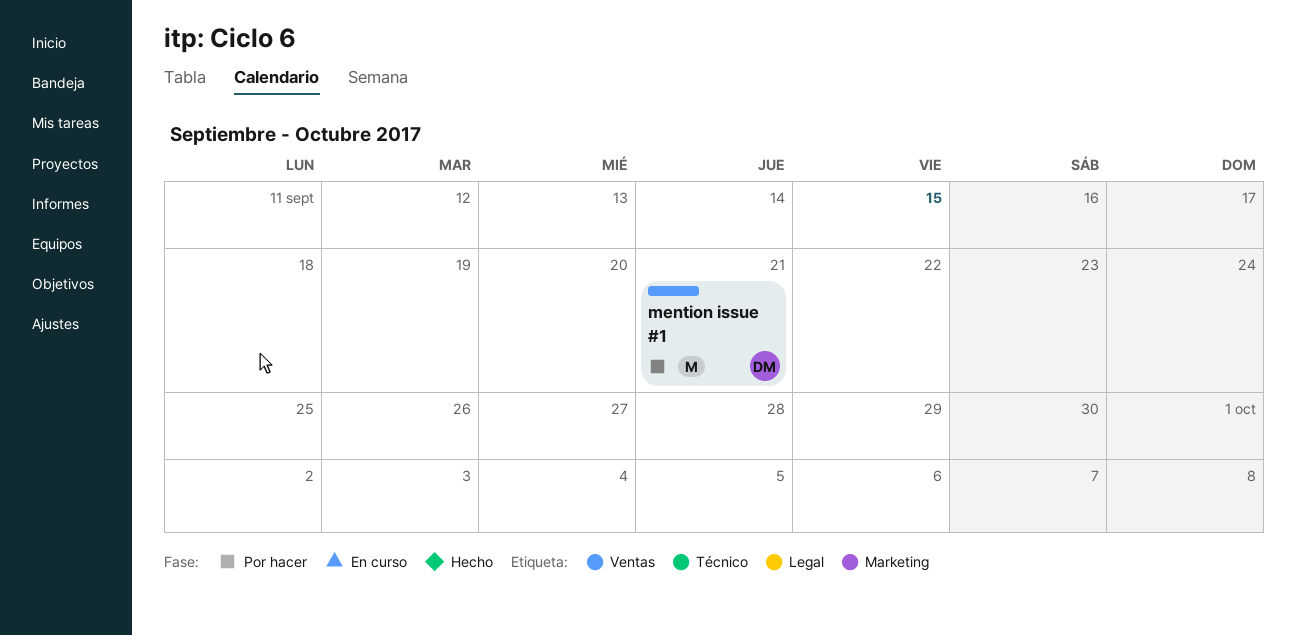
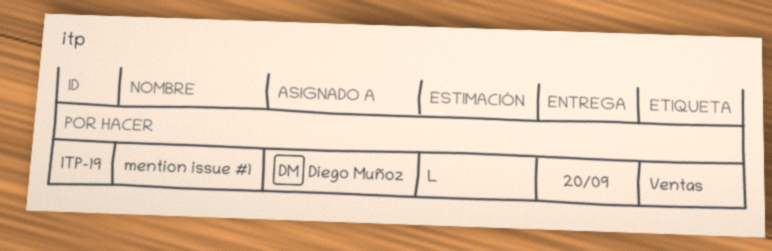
mention issue #1, estimate: M -> L
mention issue #1, due: Sep 21 -> Sep 20

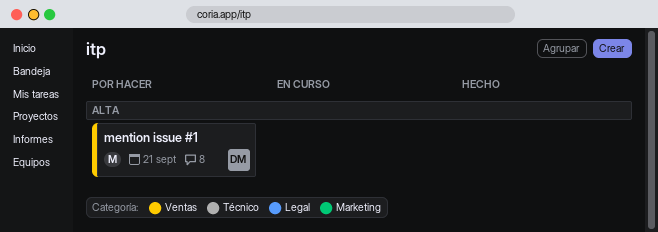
mention issue #1, estimate: L -> M
mention issue #1, due: Sep 20 -> Sep 21

